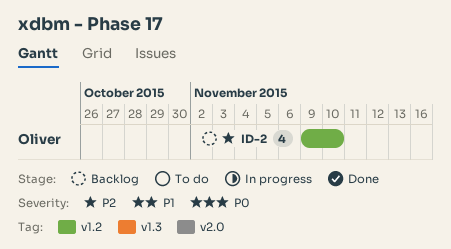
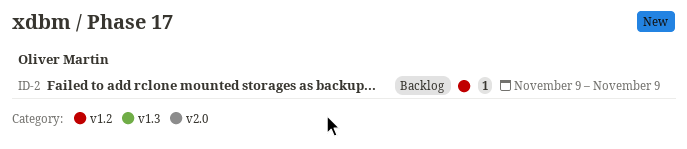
ID-2, estimate: 4 -> 1
ID-2, due: Nov 10 -> Nov 9

